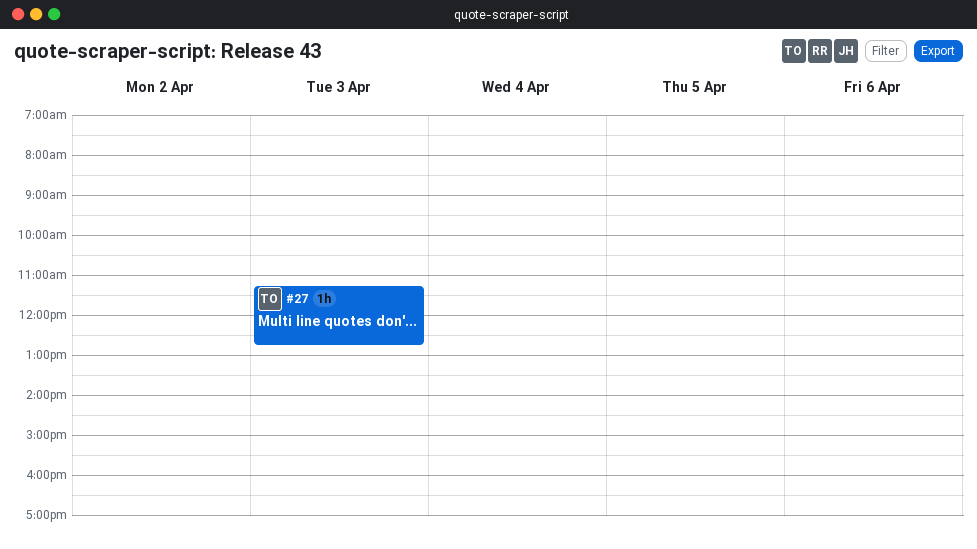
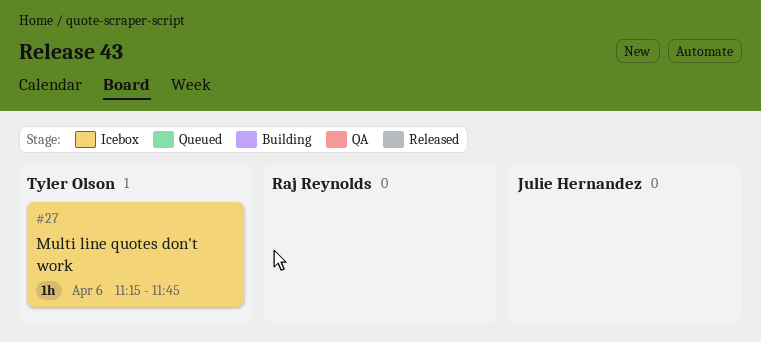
#27, day: Apr 3 -> Apr 6
#27, ends: 12:45 -> 11:45

